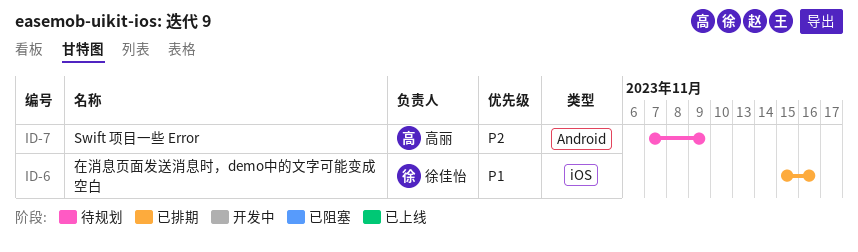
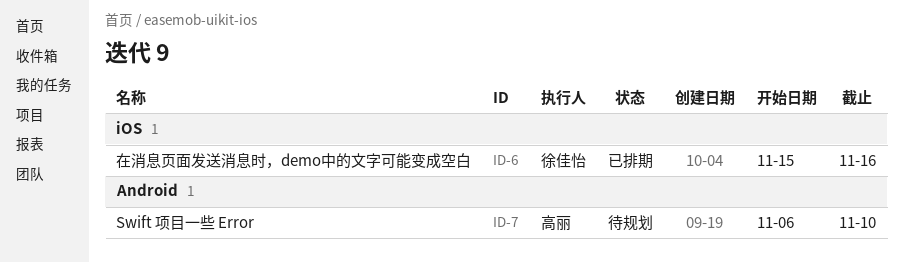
ID-7, start: Nov 7 -> Nov 6
ID-7, due: Nov 9 -> Nov 10

